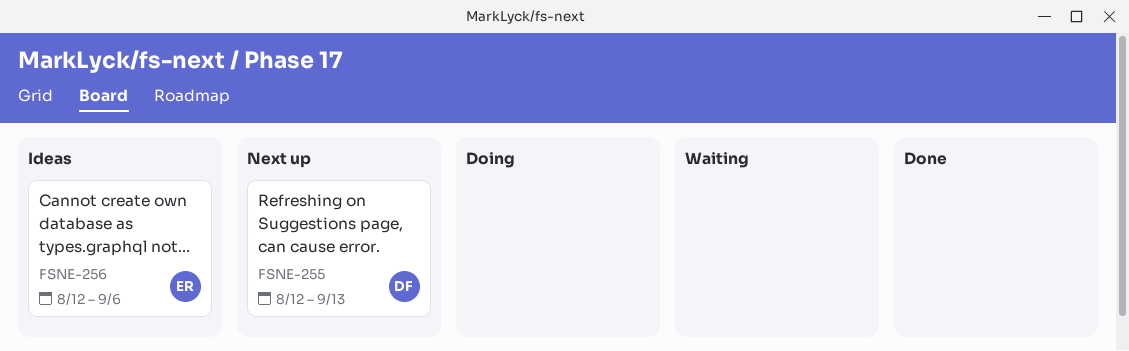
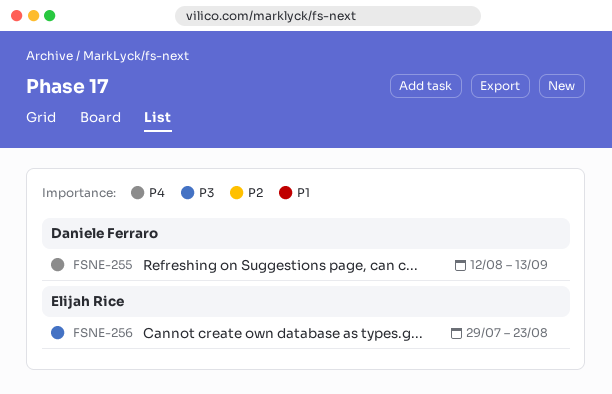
FSNE-256, start: Aug 12 -> Jul 29
FSNE-256, due: Sep 6 -> Aug 23

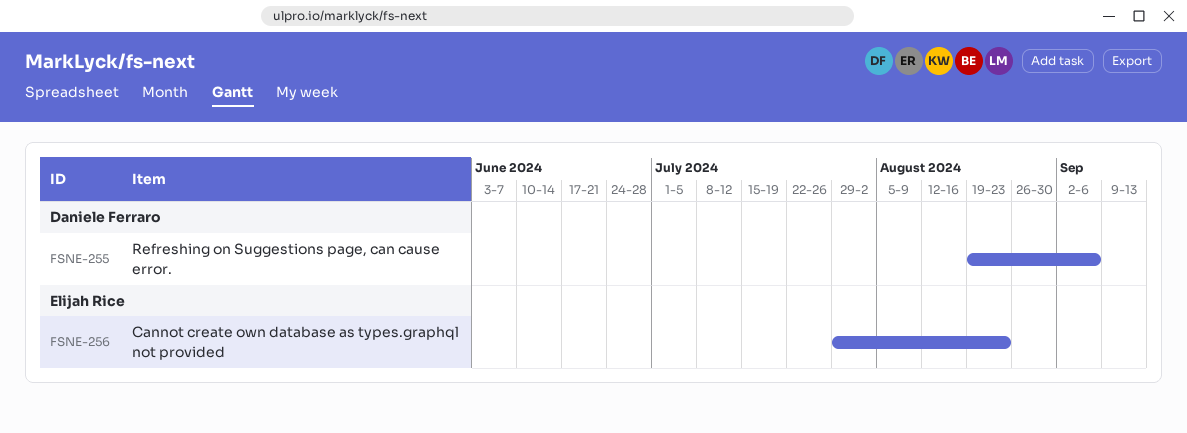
FSNE-255, start: Aug 12 -> Aug 19
FSNE-255, due: Sep 13 -> Sep 6

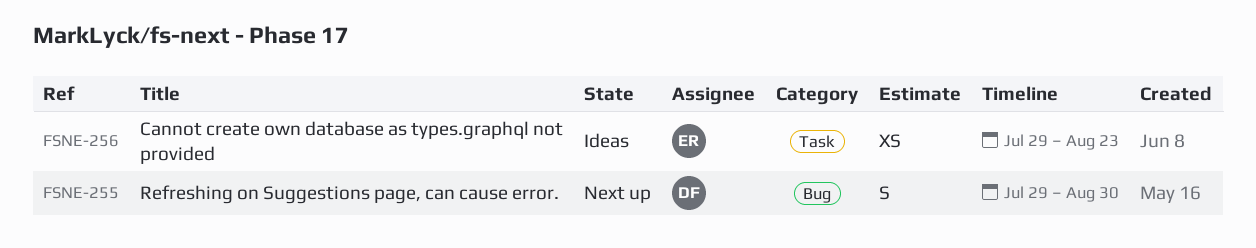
FSNE-255, start: Aug 19 -> Jul 29
FSNE-255, due: Sep 6 -> Aug 30

